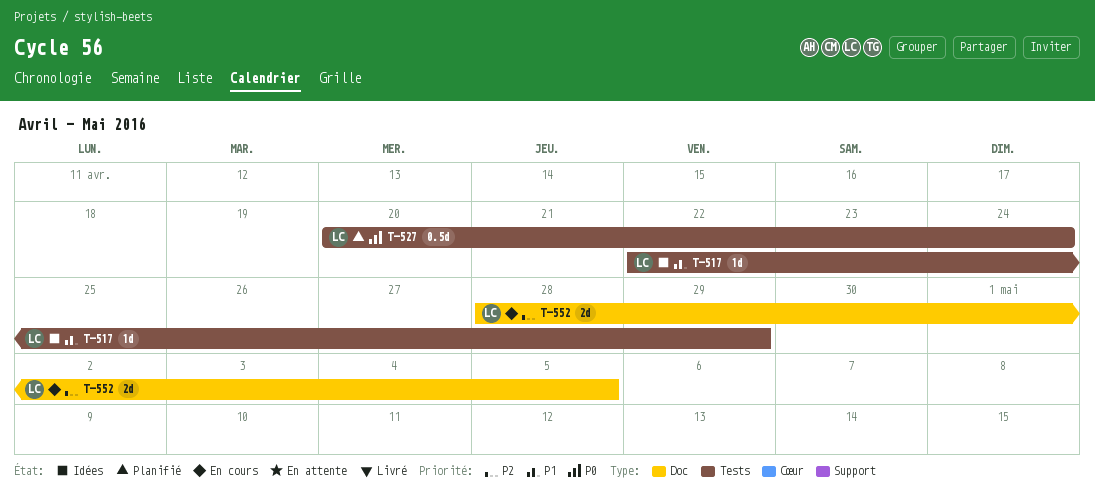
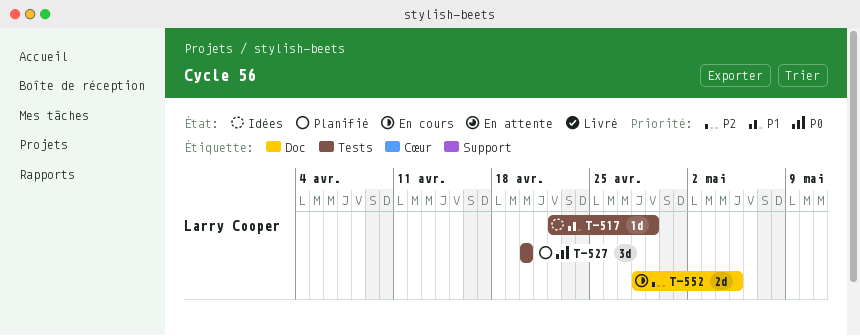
T-527, estimate: 0.5d -> 3d
T-527, due: Apr 24 -> Apr 20

